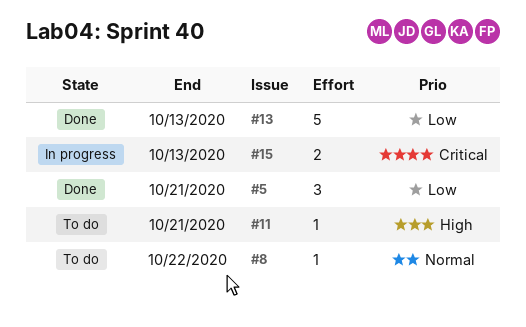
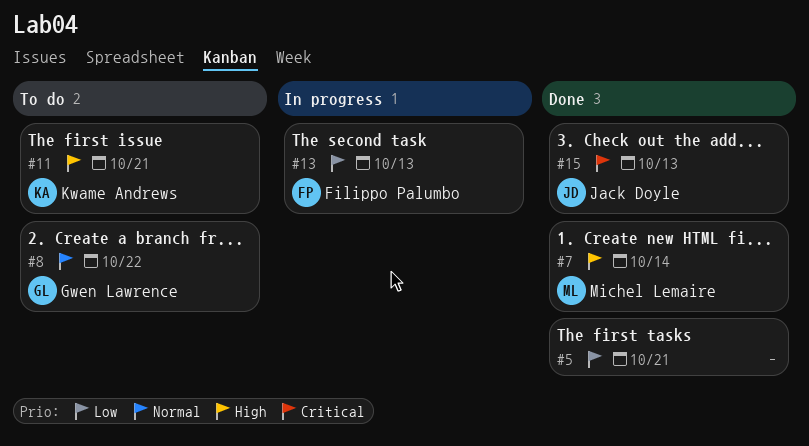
#7: none -> present
#13, status: Done -> In progress
#15, status: In progress -> Done

